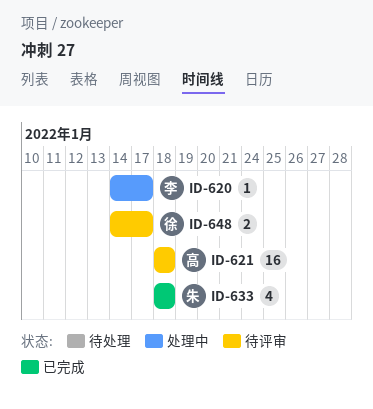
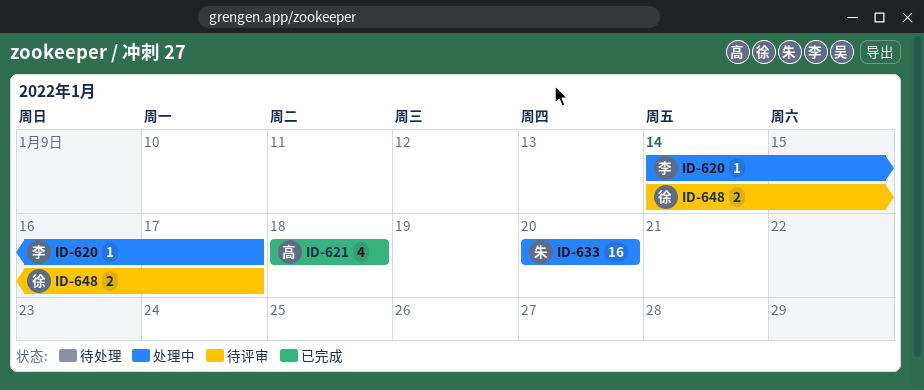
ID-621, status: 待评审 -> 已完成
ID-621, estimate: 16 -> 4
ID-633, status: 已完成 -> 处理中
ID-633, estimate: 4 -> 16
ID-633, start: Jan 18 -> Jan 20
ID-633, due: Jan 18 -> Jan 20

